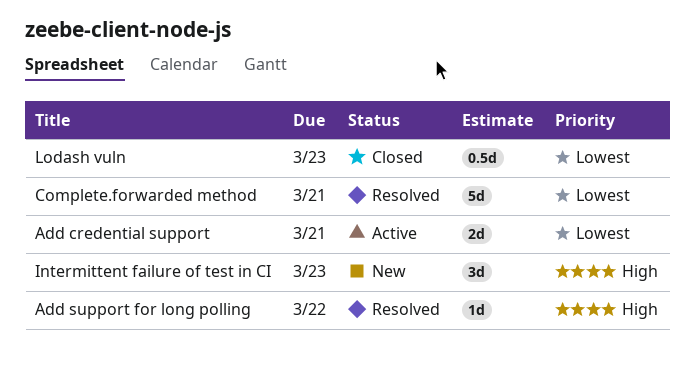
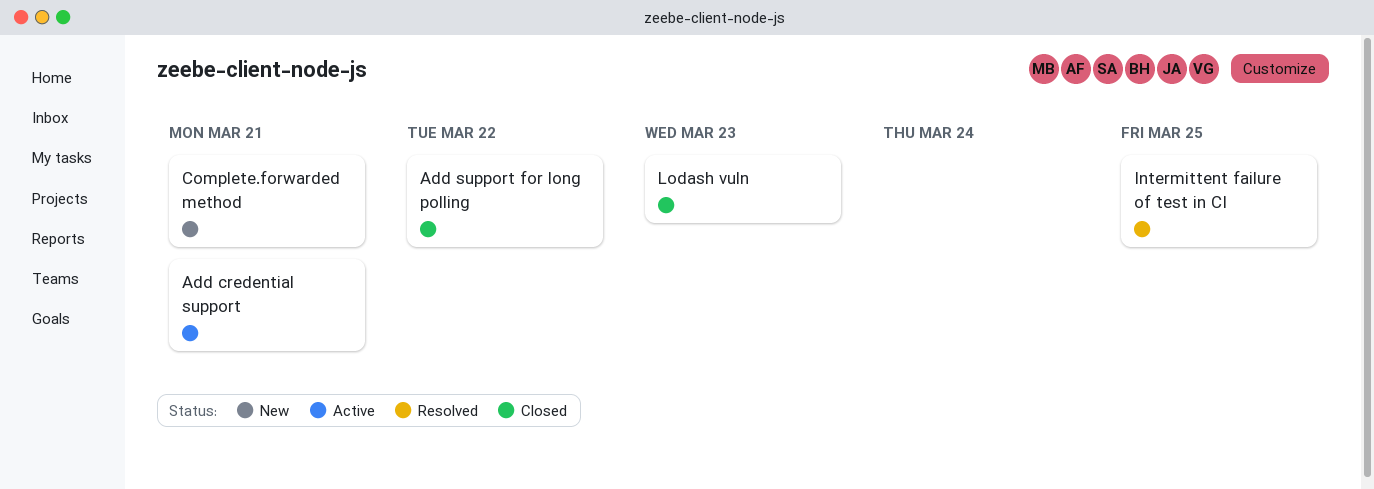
Add support for long polling, status: Resolved -> Closed
Complete.forwarded method, status: Resolved -> New
Intermittent failure of test in CI, status: New -> Resolved
Intermittent failure of test in CI, due: Mar 23 -> Mar 25

